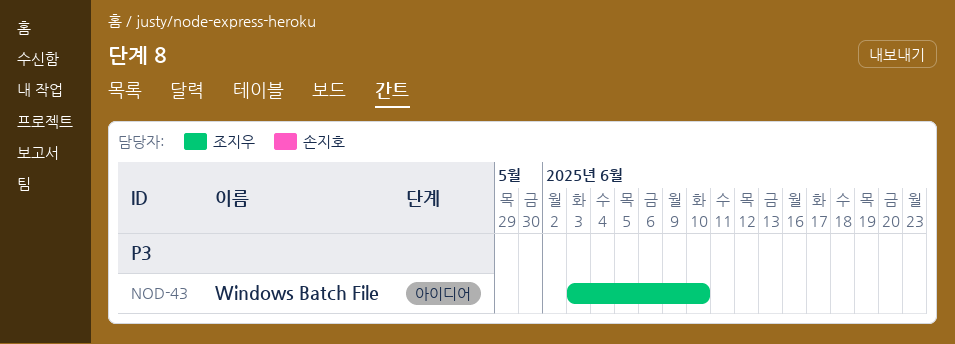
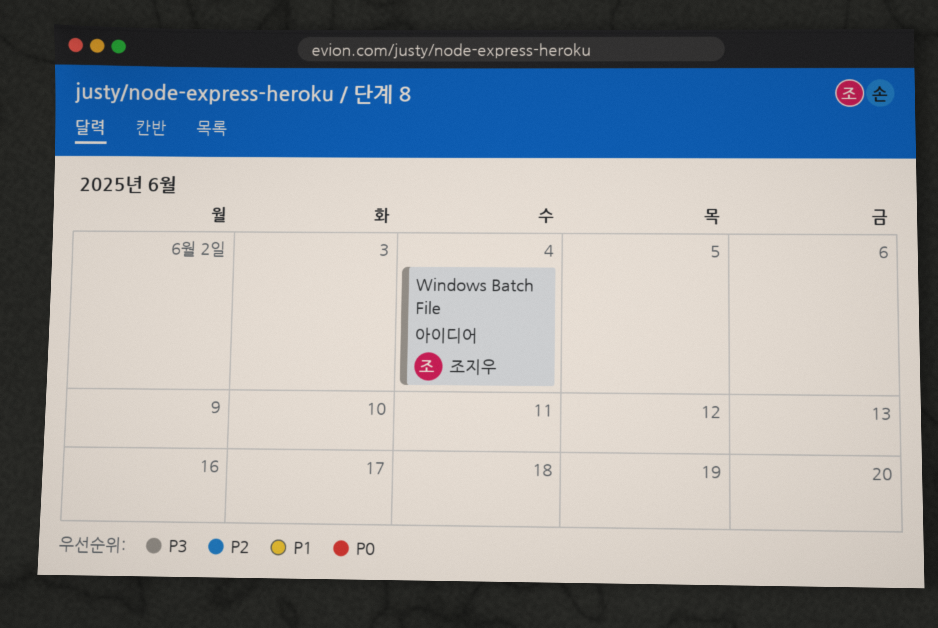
Windows Batch File, due: Jun 10 -> Jun 4

